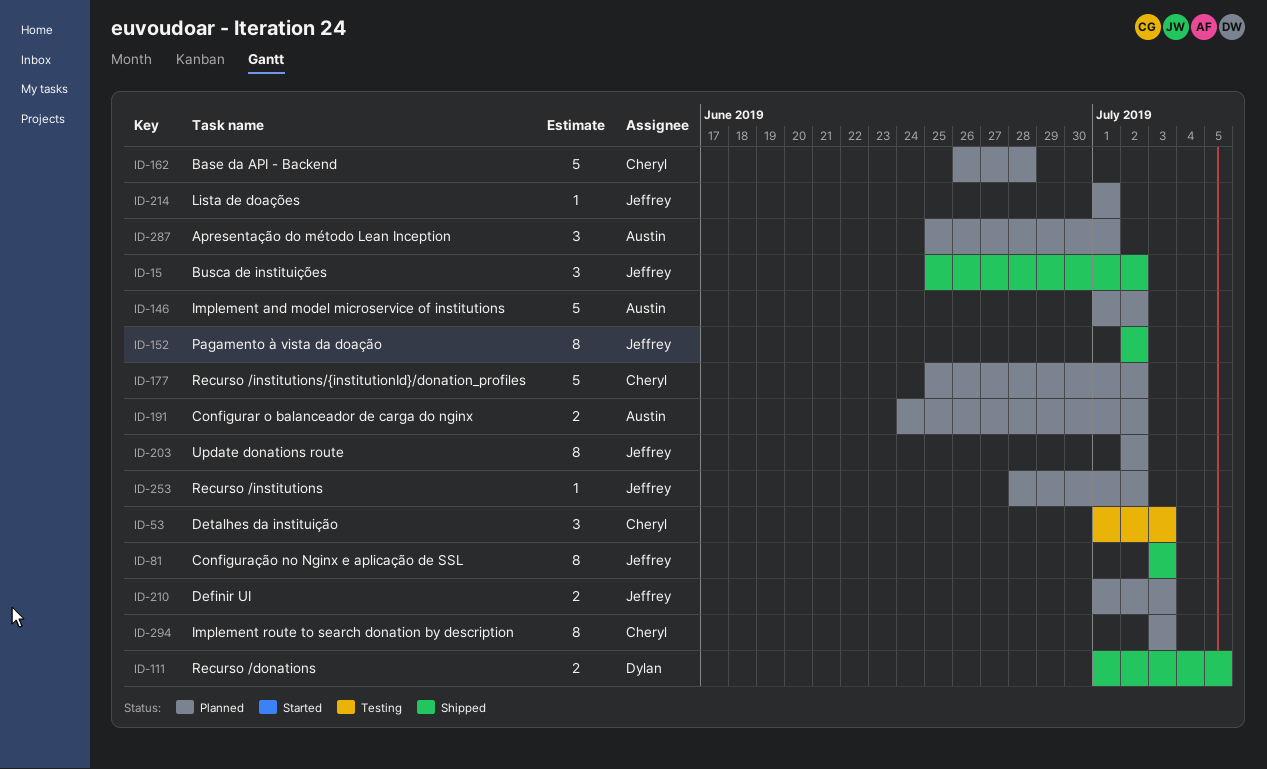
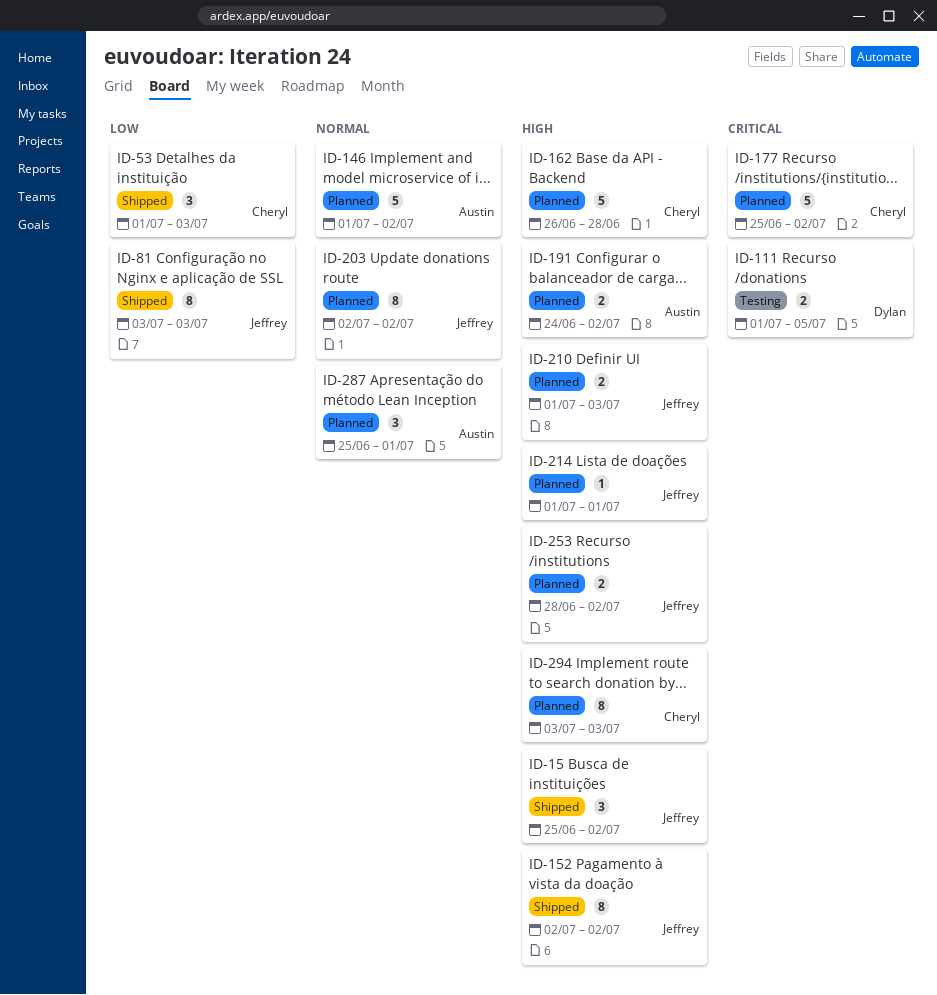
ID-53, status: Testing -> Shipped
ID-111, status: Shipped -> Testing
ID-253, estimate: 1 -> 2

